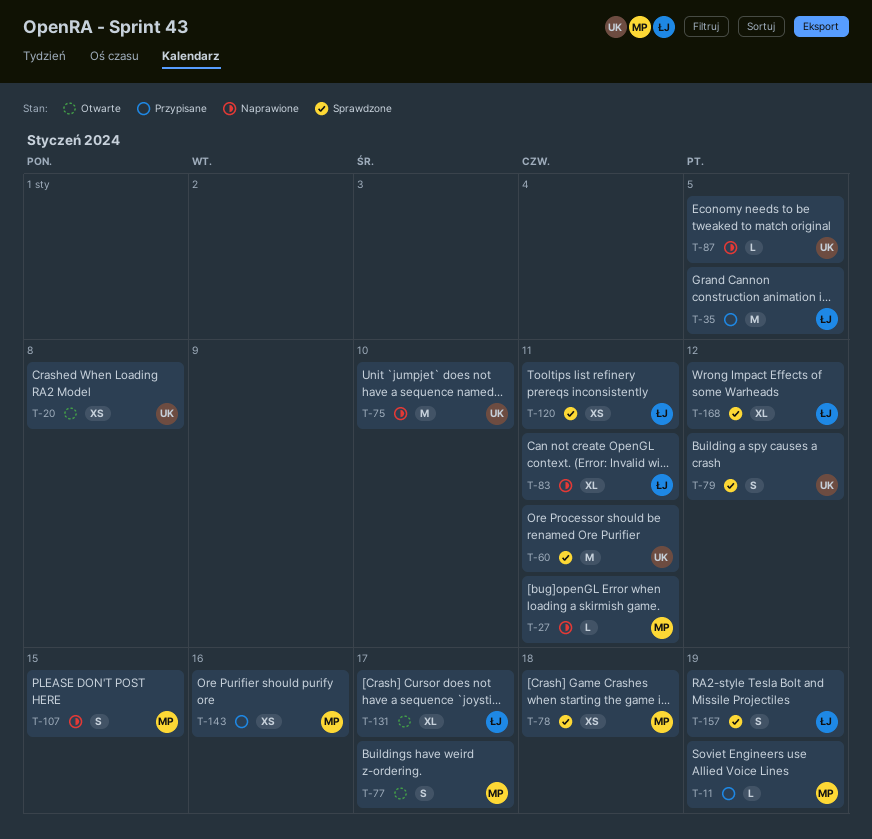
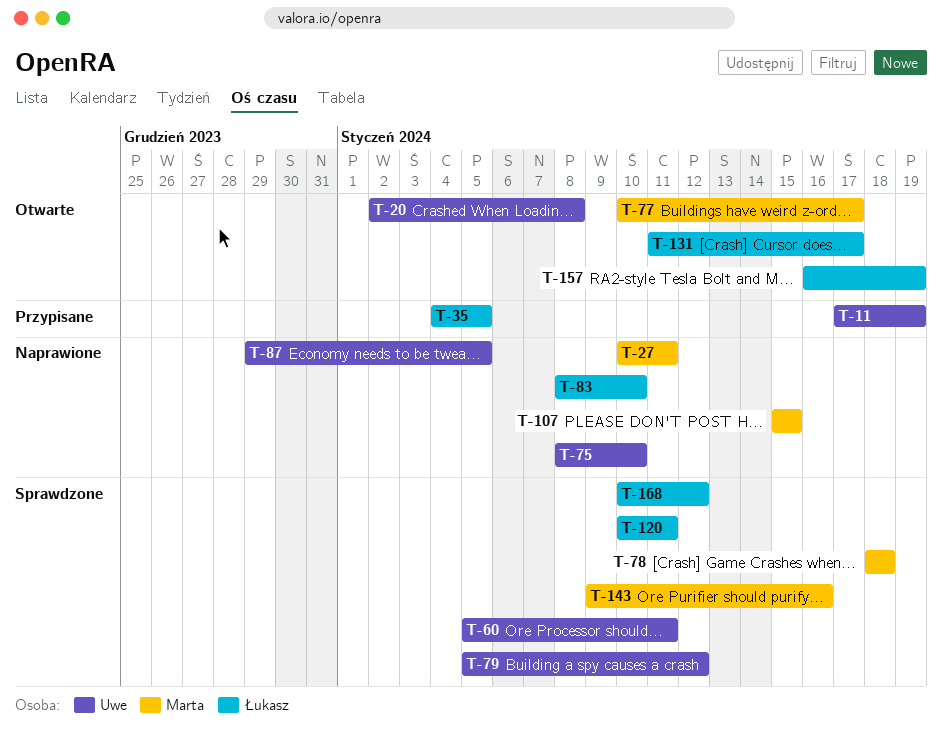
T-11, owner: Marta -> Uwe
T-83, due: Jan 11 -> Jan 10
T-143, status: Przypisane -> Sprawdzone
T-157, status: Sprawdzone -> Otwarte

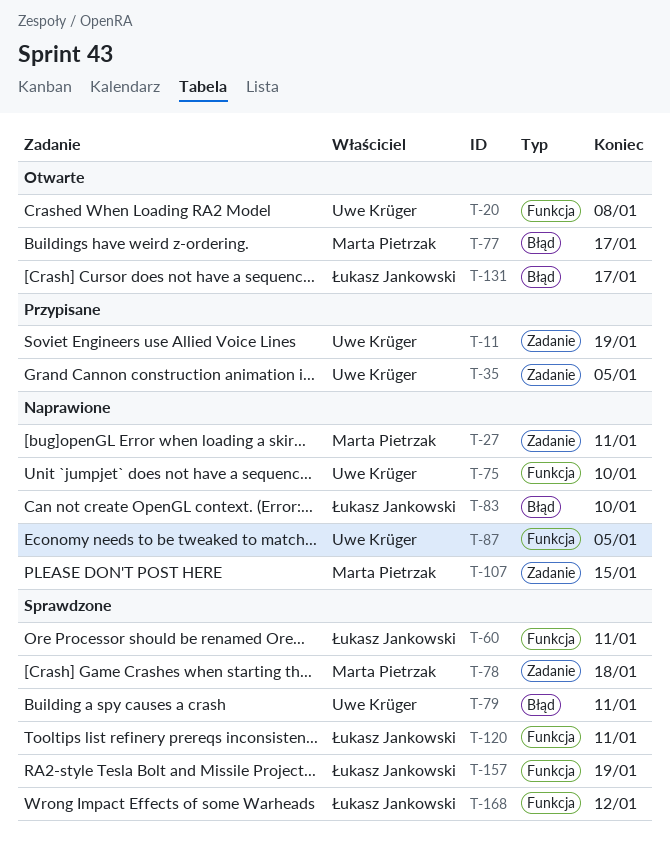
T-35, owner: Łukasz Jankowski -> Uwe Krüger
T-60, owner: Uwe Krüger -> Łukasz Jankowski
T-79, due: Jan 12 -> Jan 11
T-143: present -> none
T-157, status: Otwarte -> Sprawdzone

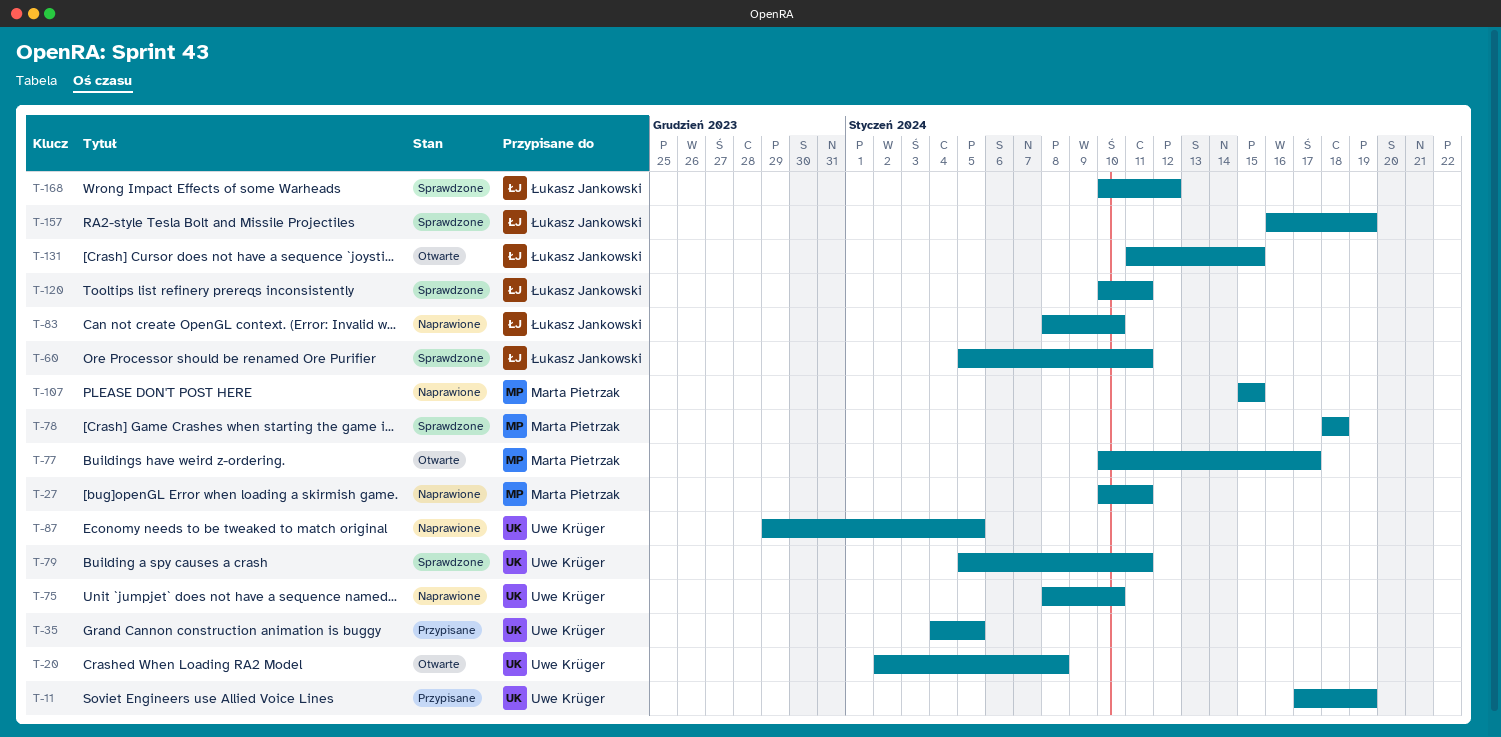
T-131, due: Jan 17 -> Jan 15

